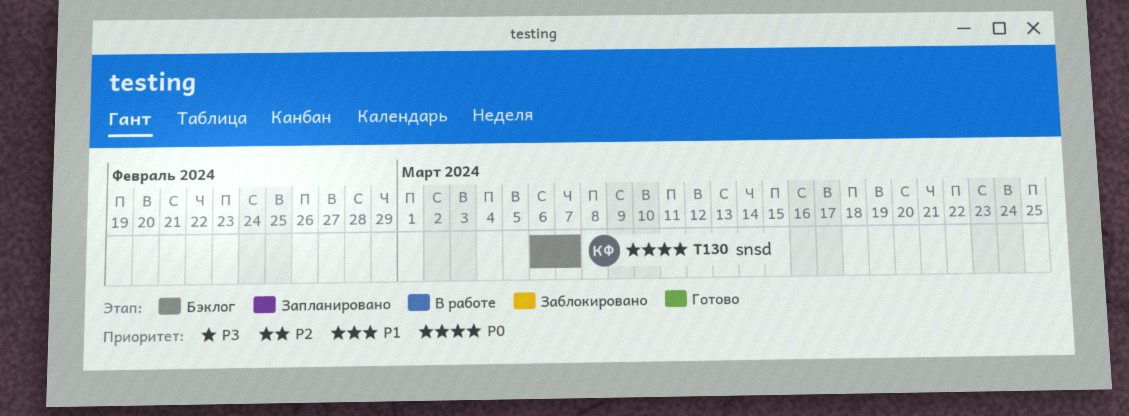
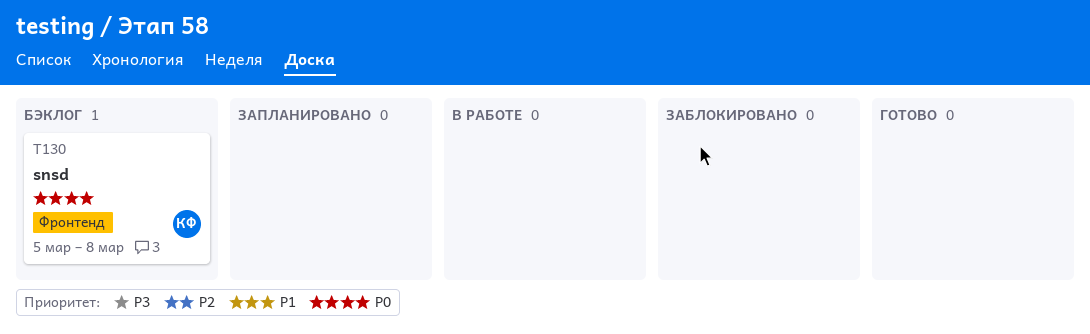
T130, start: Mar 6 -> Mar 5
T130, due: Mar 7 -> Mar 8

